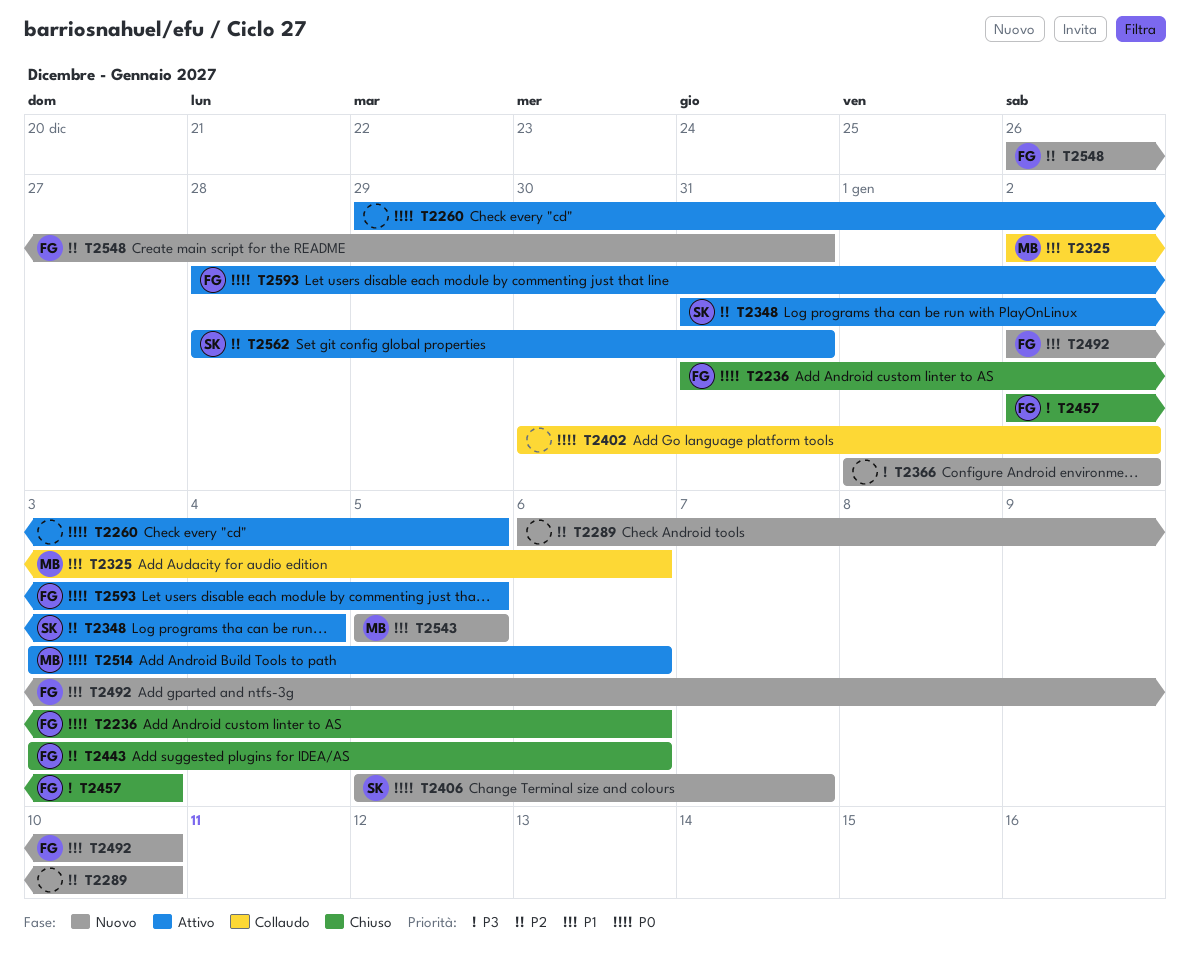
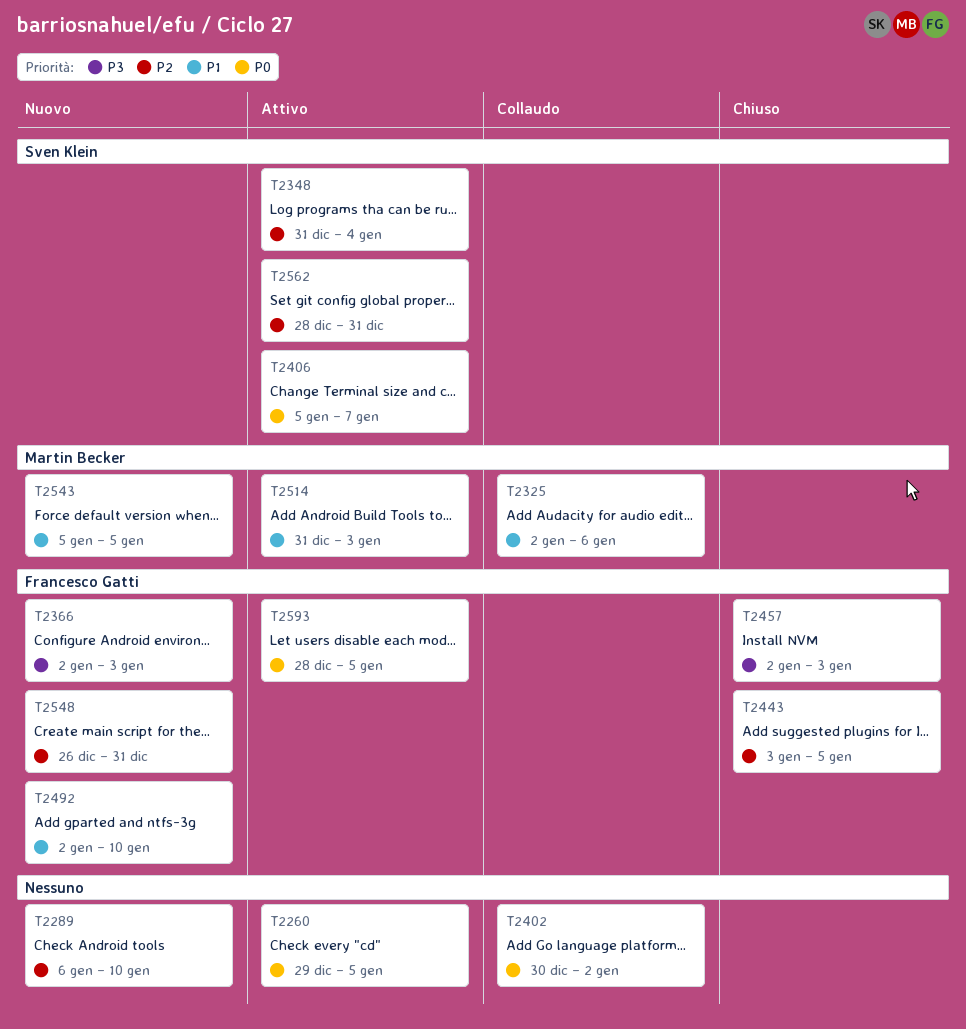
T2236: present -> none
T2366, owner: none -> Francesco Gatti
T2366, start: Jan 1 -> Jan 2
T2366, due: Jan 2 -> Jan 3
T2406, status: Nuovo -> Attivo
T2443, due: Jan 6 -> Jan 5
T2514, priority: P0 -> P1
T2514, start: Jan 3 -> Dec 31
T2514, due: Jan 6 -> Jan 3

